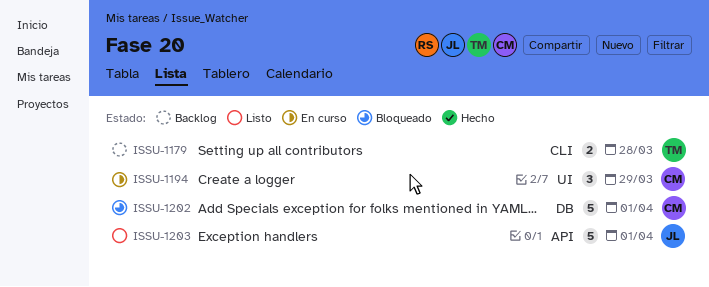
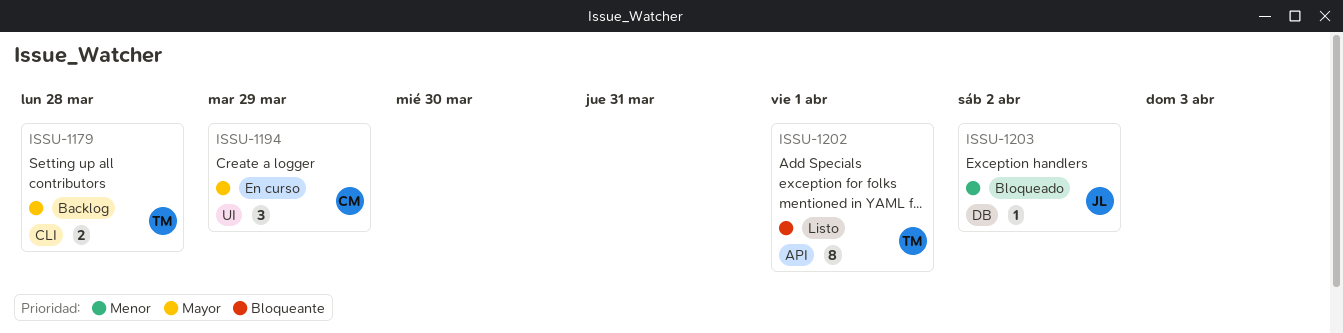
ISSU-1202, status: Bloqueado -> Listo
ISSU-1202, owner: CM -> TM
ISSU-1202, label: DB -> API
ISSU-1202, estimate: 5 -> 8
ISSU-1203, status: Listo -> Bloqueado
ISSU-1203, label: API -> DB
ISSU-1203, estimate: 5 -> 1
ISSU-1203, due: Apr 1 -> Apr 2

